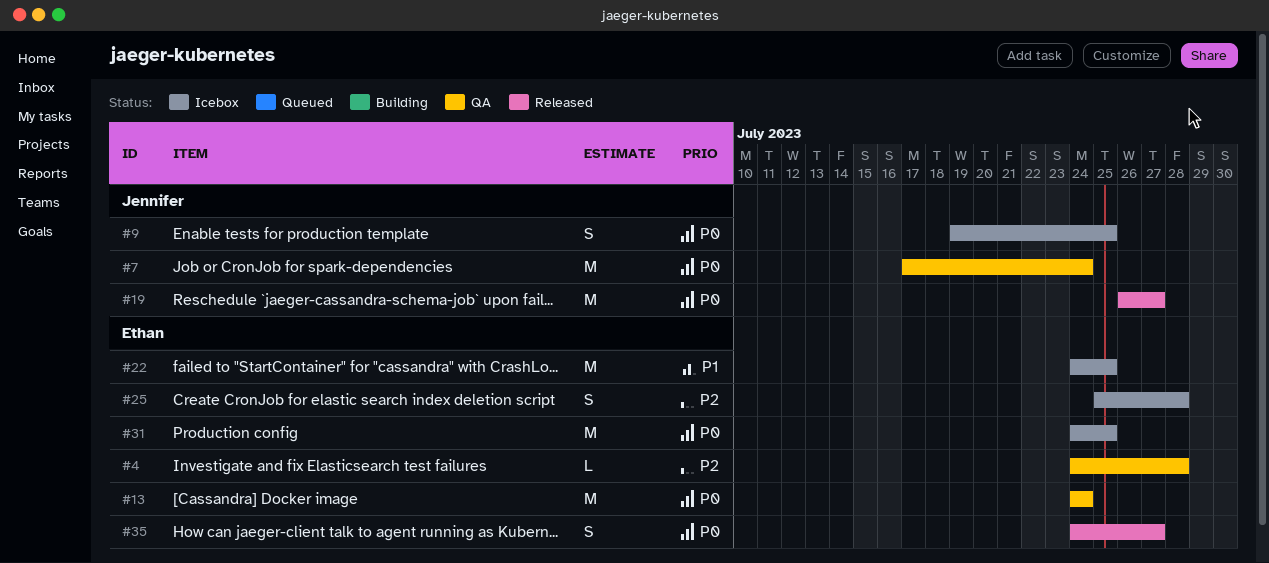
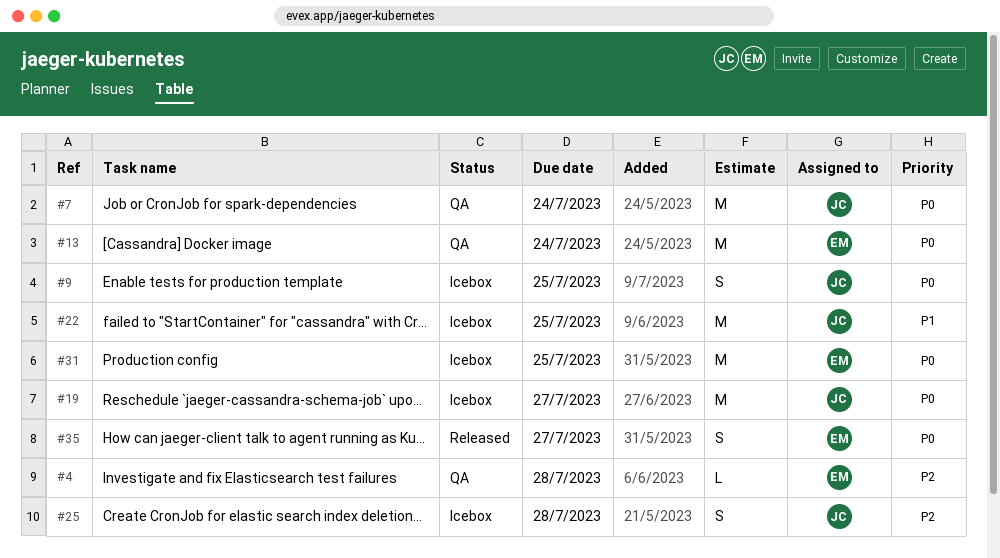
#19, status: Released -> Icebox
#22, owner: Ethan -> Jennifer
#25, owner: Ethan -> Jennifer

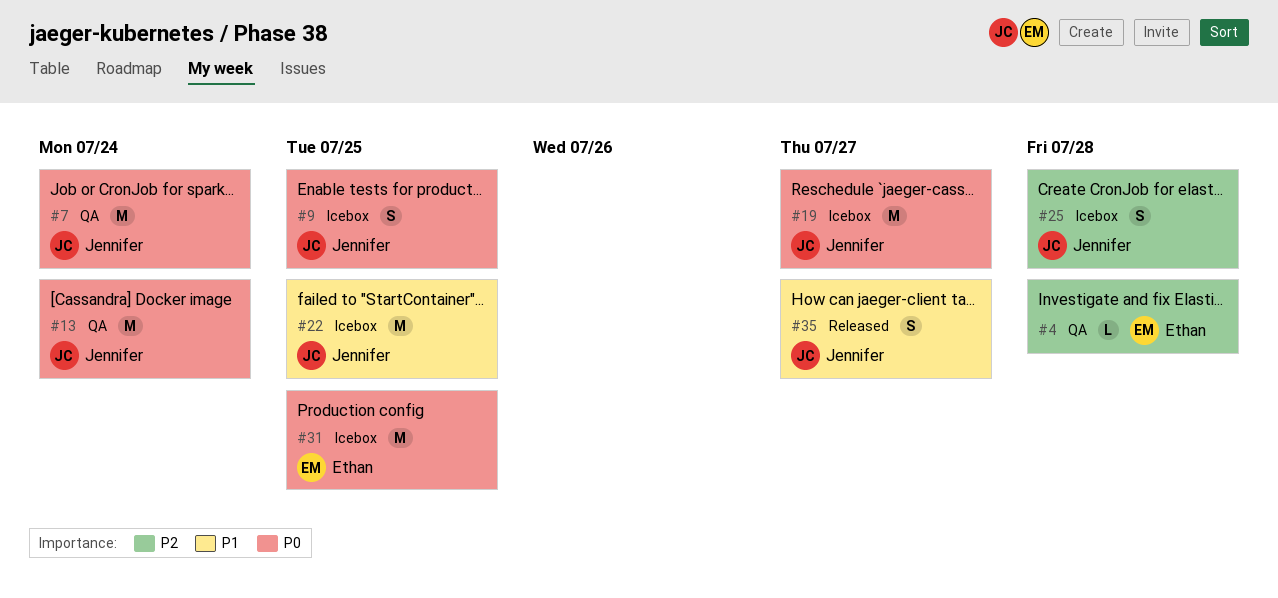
#13, owner: Ethan -> Jennifer
#35, owner: Ethan -> Jennifer
#35, priority: P0 -> P1

